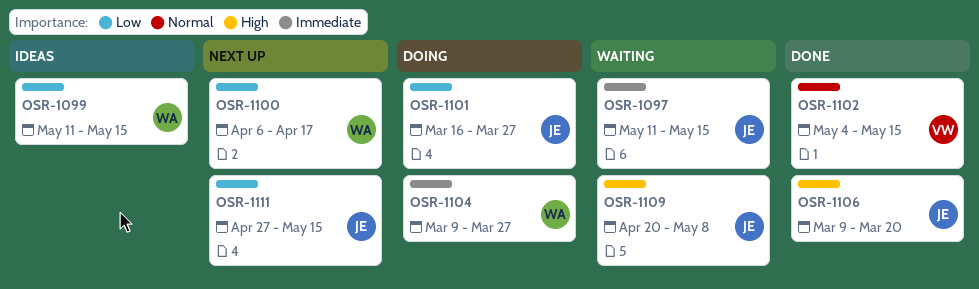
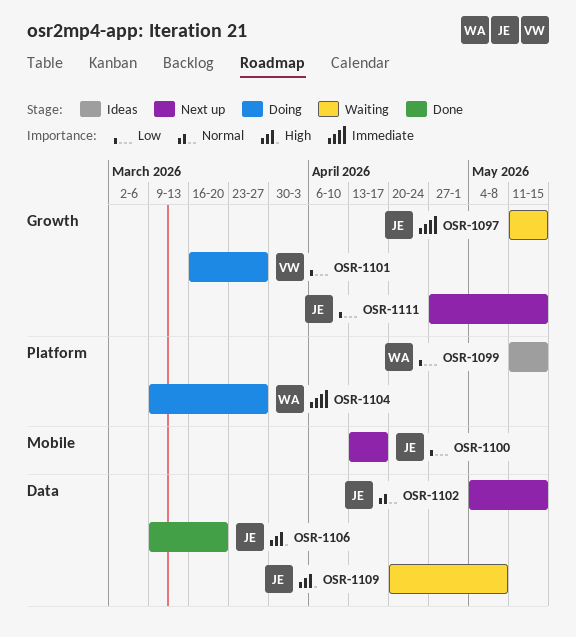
OSR-1100, owner: WA -> JE
OSR-1100, start: Apr 6 -> Apr 13
OSR-1101, owner: JE -> VW
OSR-1102, status: Done -> Next up
OSR-1102, owner: VW -> JE

